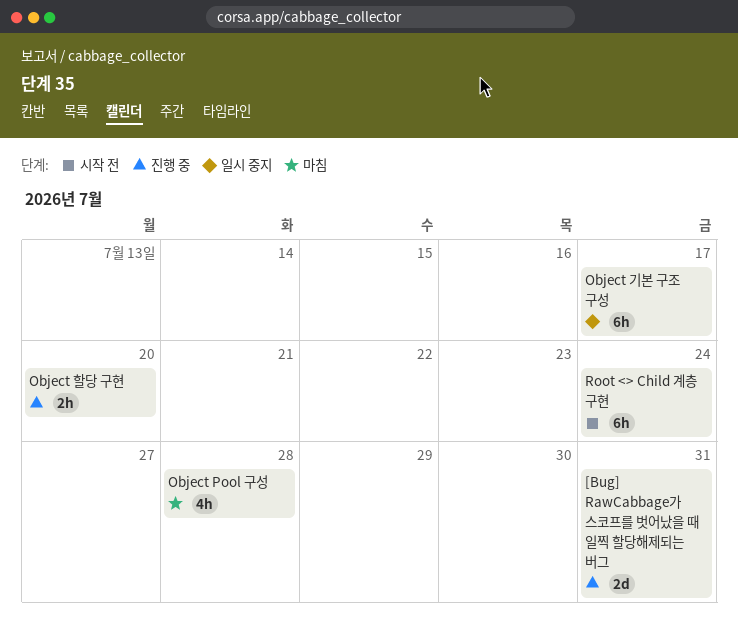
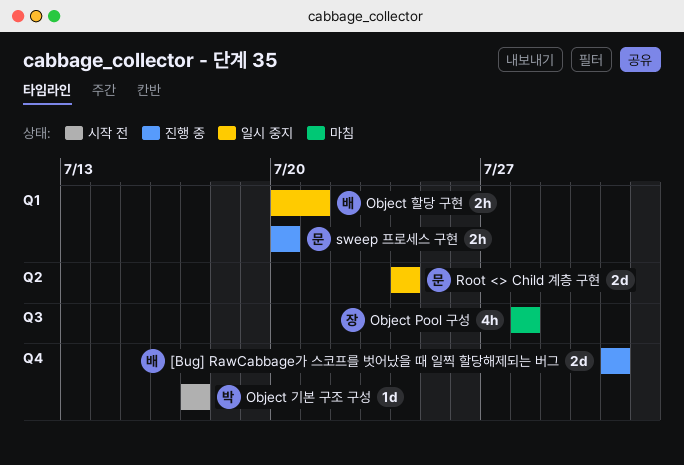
Object 기본 구조 구성, status: 일시 중지 -> 시작 전
Object 기본 구조 구성, estimate: 6h -> 1d
Object 할당 구현, status: 진행 중 -> 일시 중지
Object 할당 구현, due: Jul 20 -> Jul 21
Root <> Child 계층 구현, status: 시작 전 -> 일시 중지
Root <> Child 계층 구현, estimate: 6h -> 2d
sweep 프로세스 구현: none -> present

